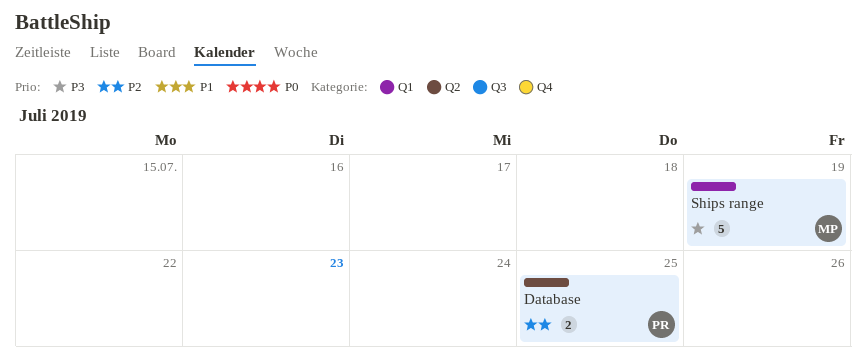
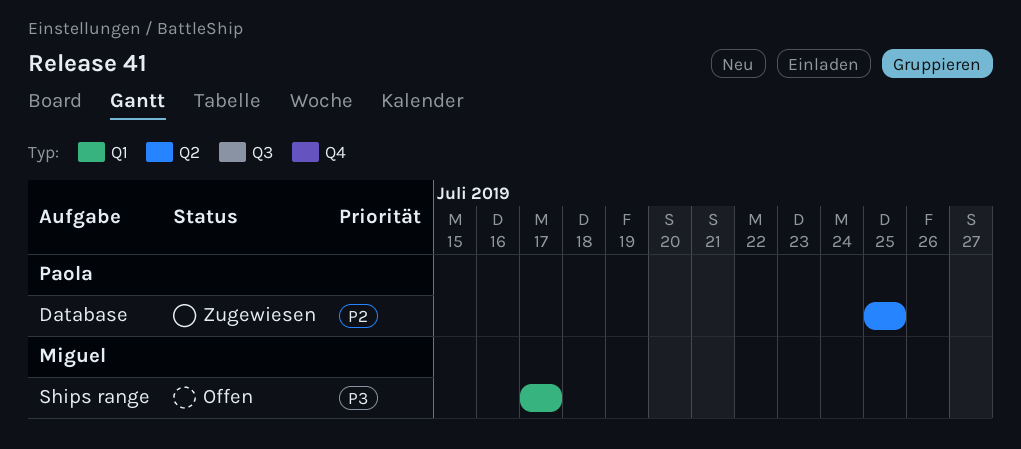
Ships range, due: Jul 19 -> Jul 17

